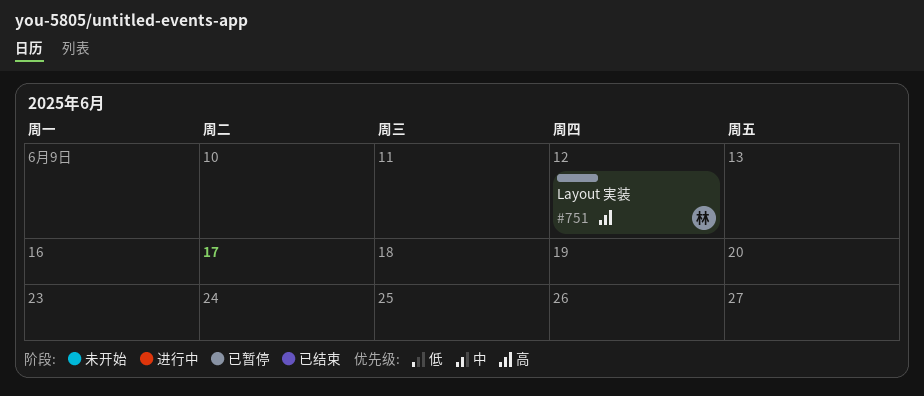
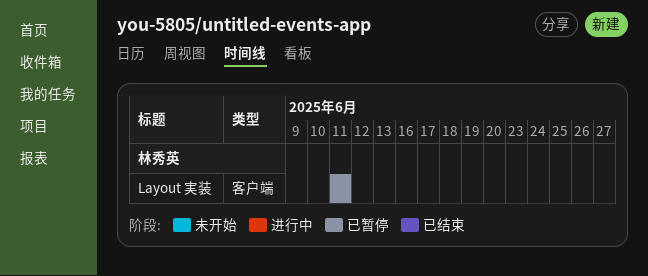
Layout 実装, due: Jun 12 -> Jun 11

